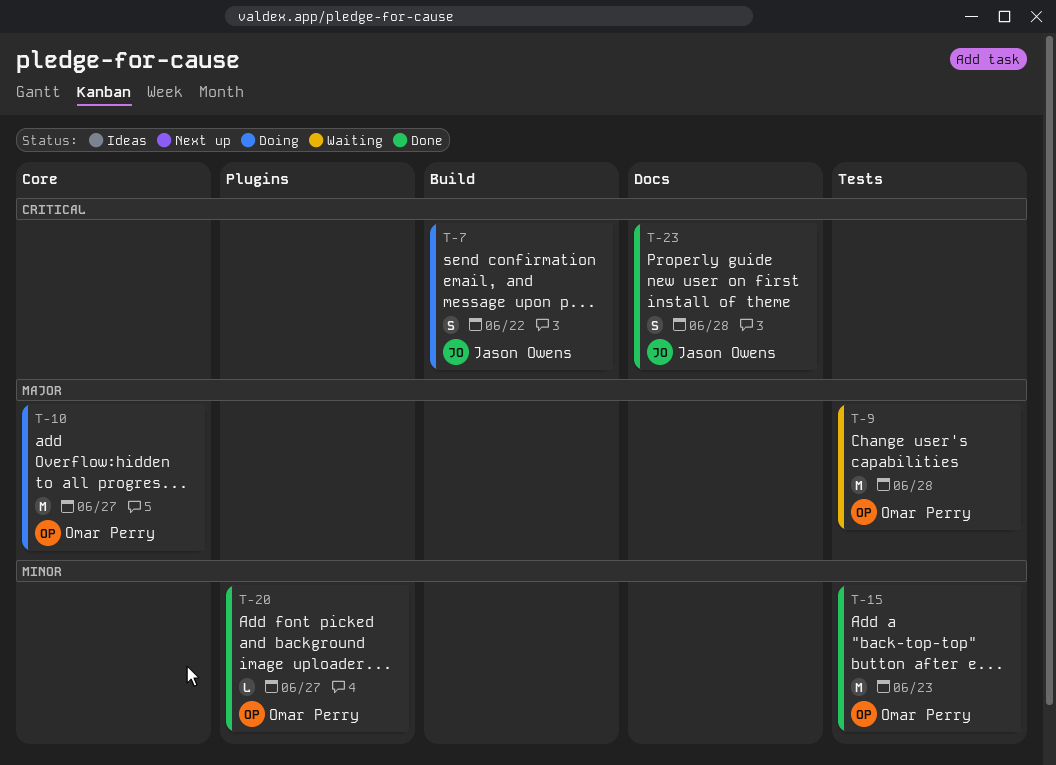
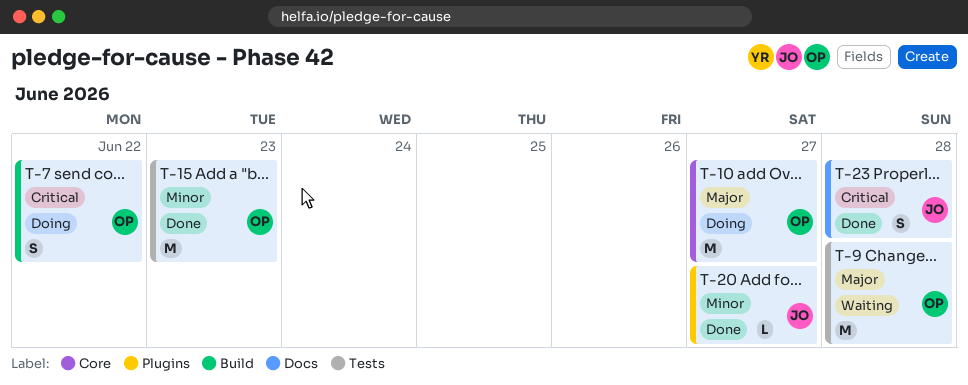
T-7, owner: Jason Owens -> Omar Perry
T-20, owner: Omar Perry -> Jason Owens

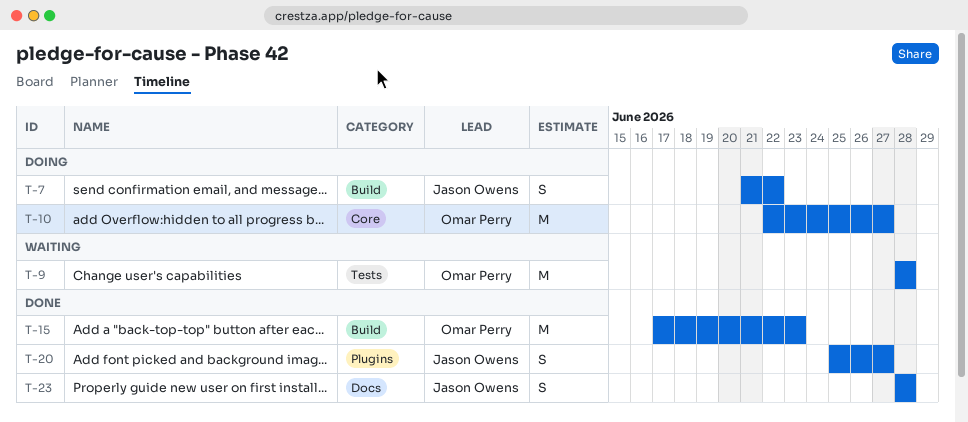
T-7, owner: Omar Perry -> Jason Owens
T-15, label: Tests -> Build
T-20, estimate: L -> S

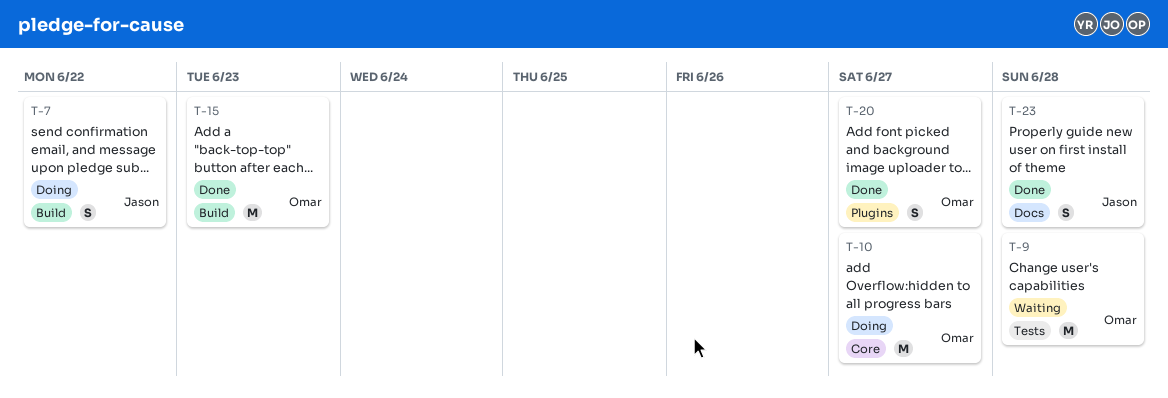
T-20, owner: Jason Owens -> Omar Perry

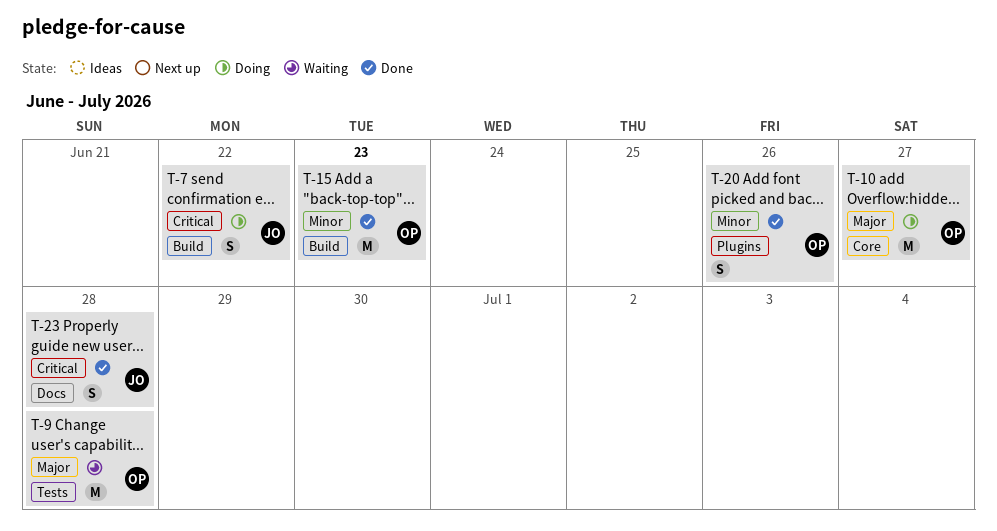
T-20, due: Jun 27 -> Jun 26

